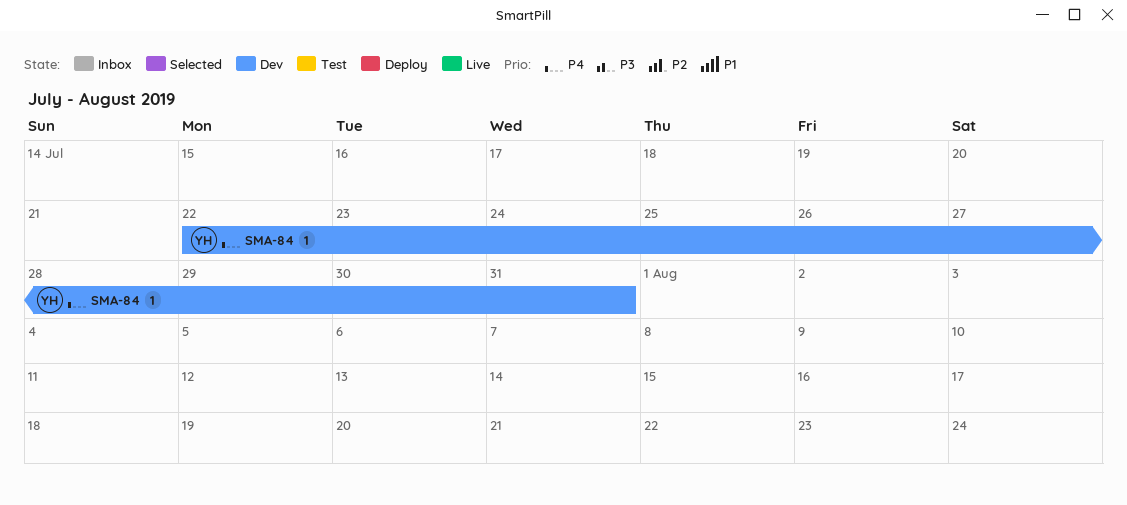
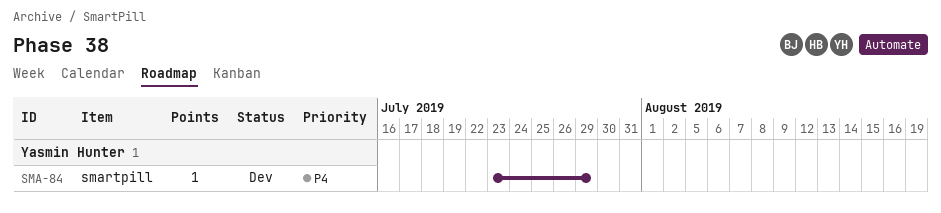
SMA-84, start: Jul 22 -> Jul 23
SMA-84, due: Jul 31 -> Jul 29

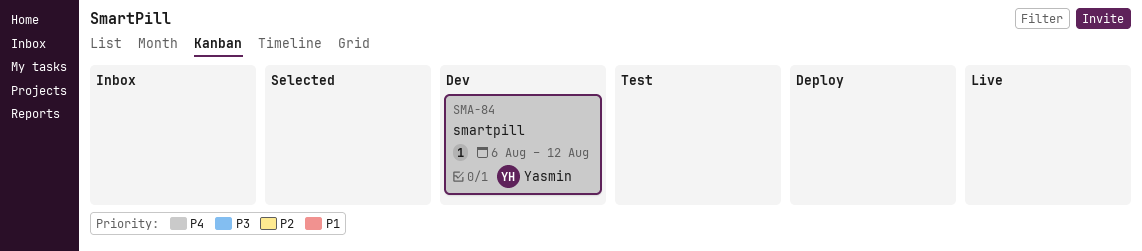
SMA-84, start: Jul 23 -> Aug 6
SMA-84, due: Jul 29 -> Aug 12

